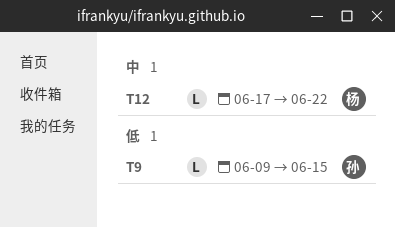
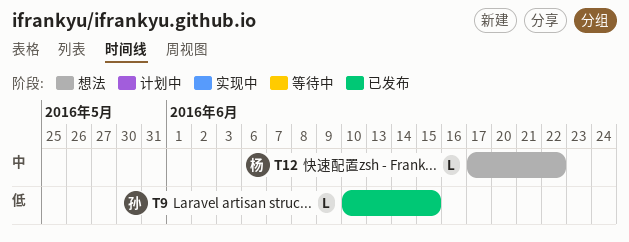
T9, start: Jun 9 -> Jun 10

